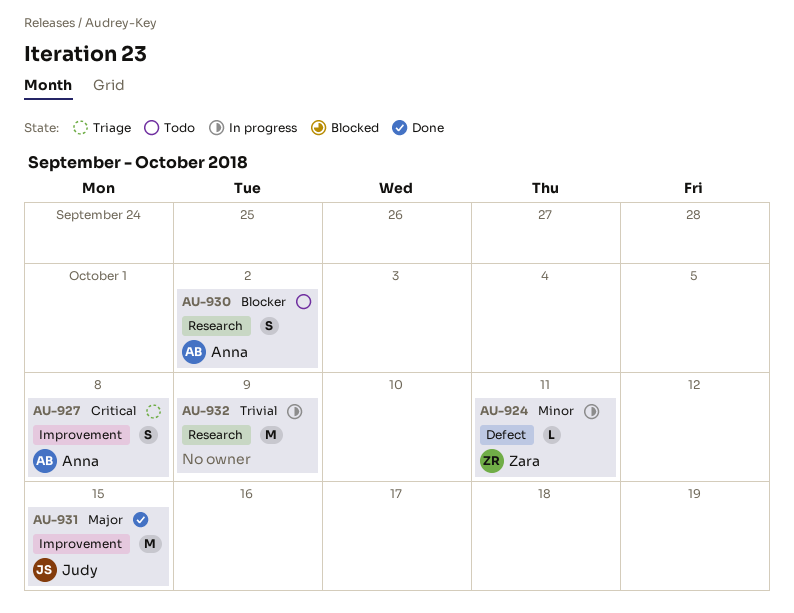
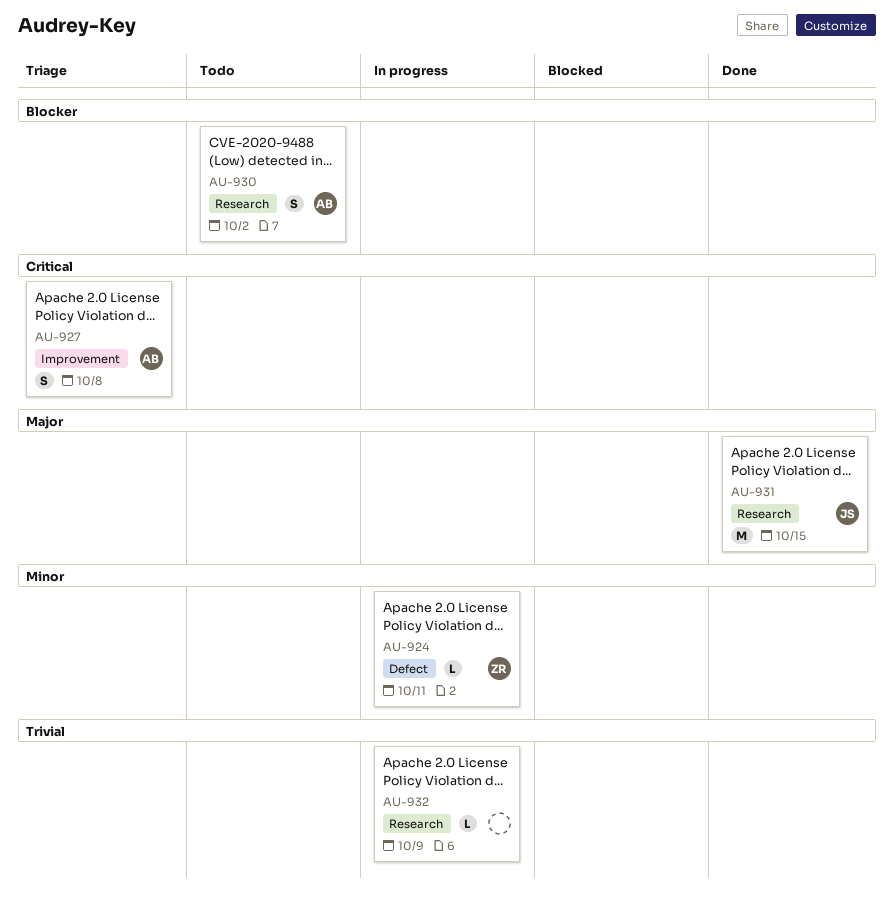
AU-931, label: Improvement -> Research
AU-932, estimate: M -> L

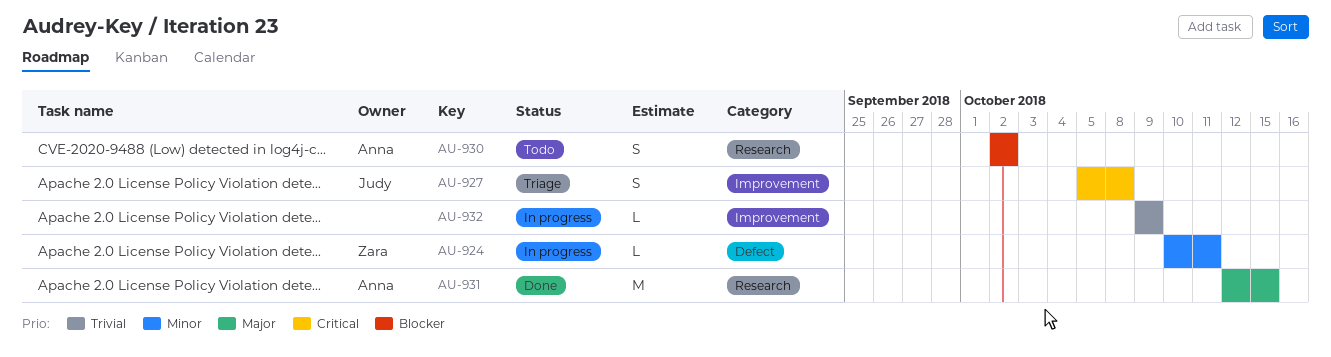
AU-927, owner: Anna -> Judy
AU-931, owner: Judy -> Anna
AU-932, label: Research -> Improvement

